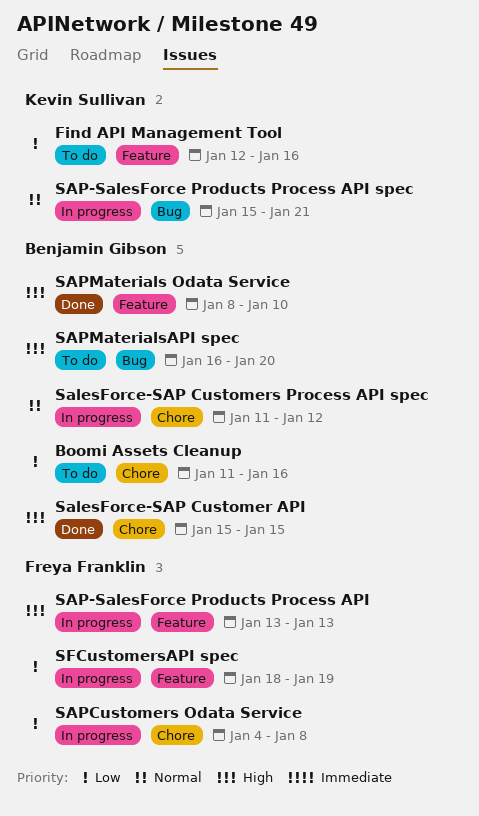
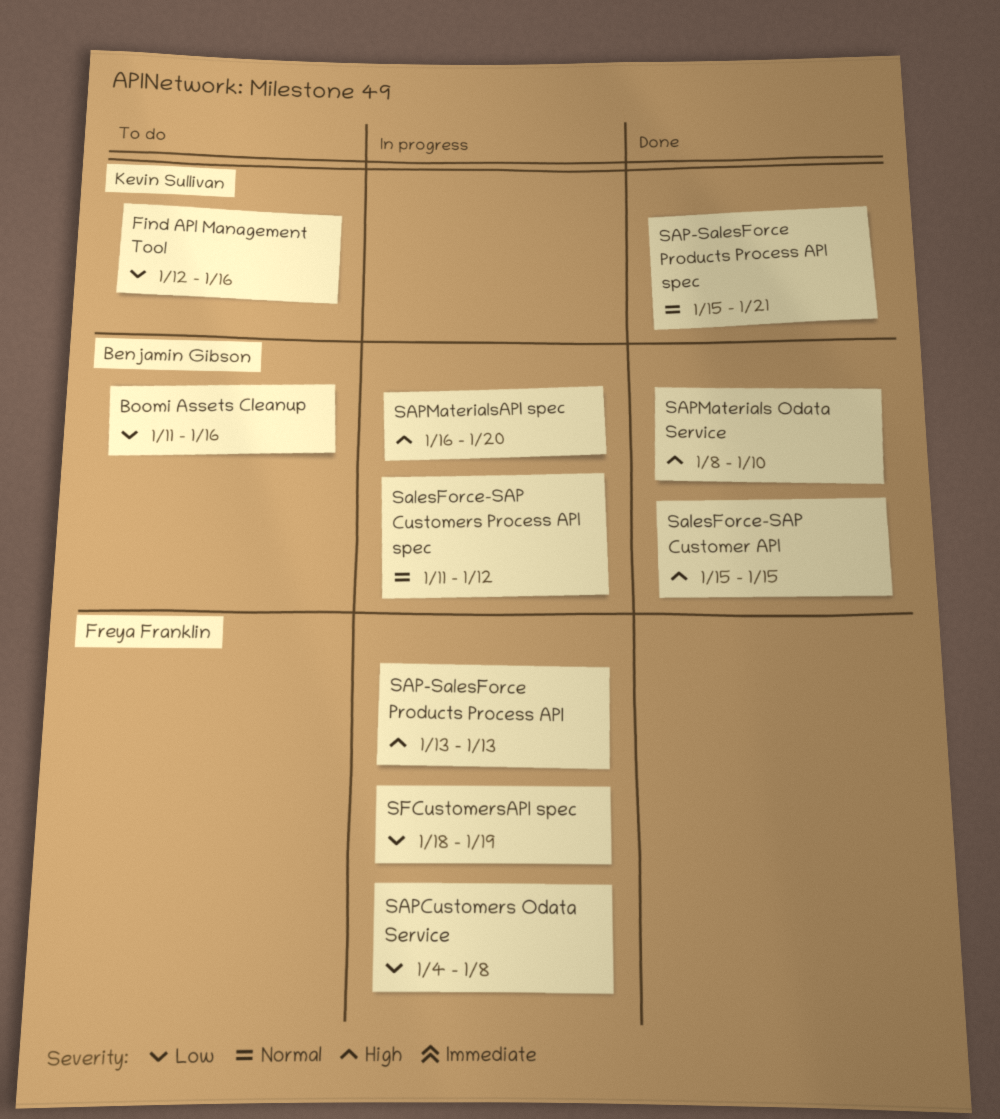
SAP-SalesForce Products Process API spec, status: In progress -> Done
SAPMaterialsAPI spec, status: To do -> In progress

